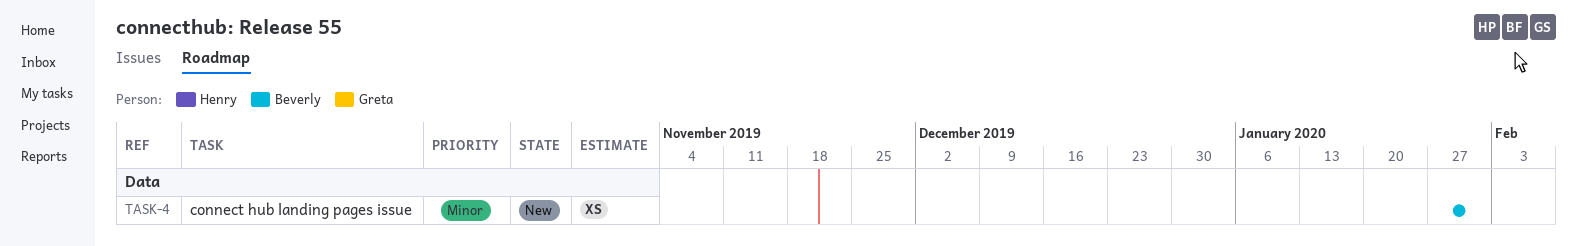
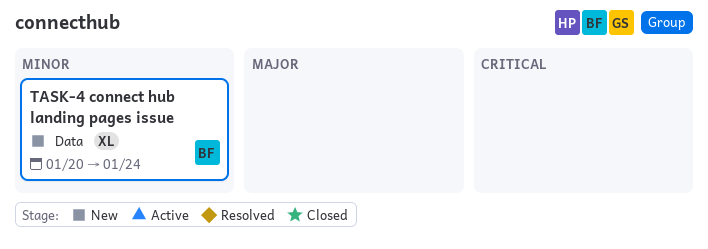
TASK-4, estimate: XS -> XL
TASK-4, start: Jan 27 -> Jan 20
TASK-4, due: Jan 31 -> Jan 24

